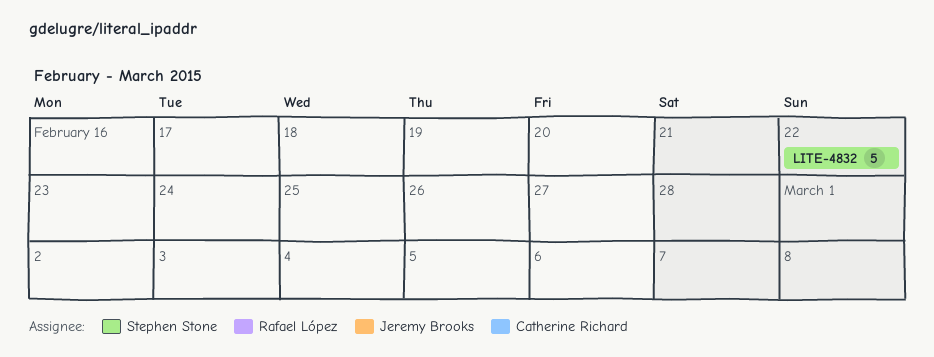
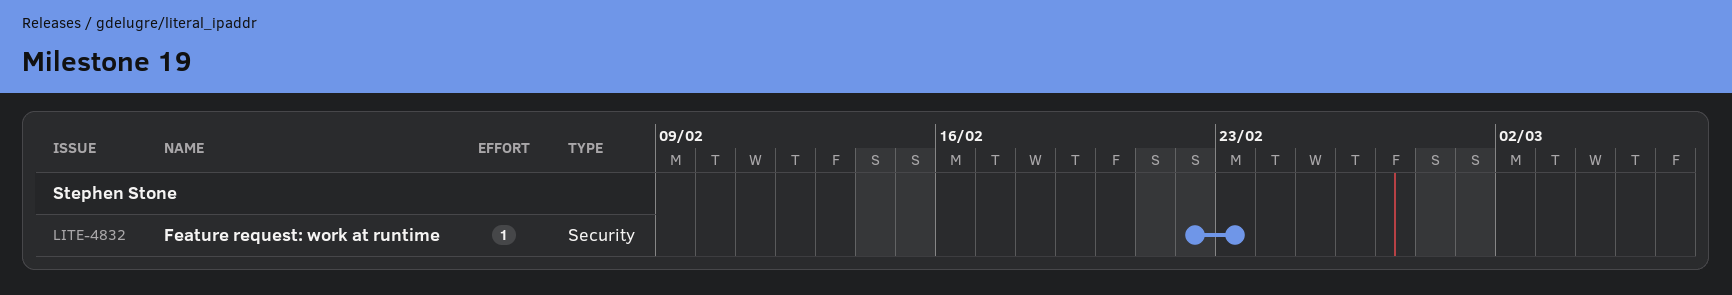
LITE-4832, estimate: 5 -> 1
LITE-4832, due: Feb 22 -> Feb 23

